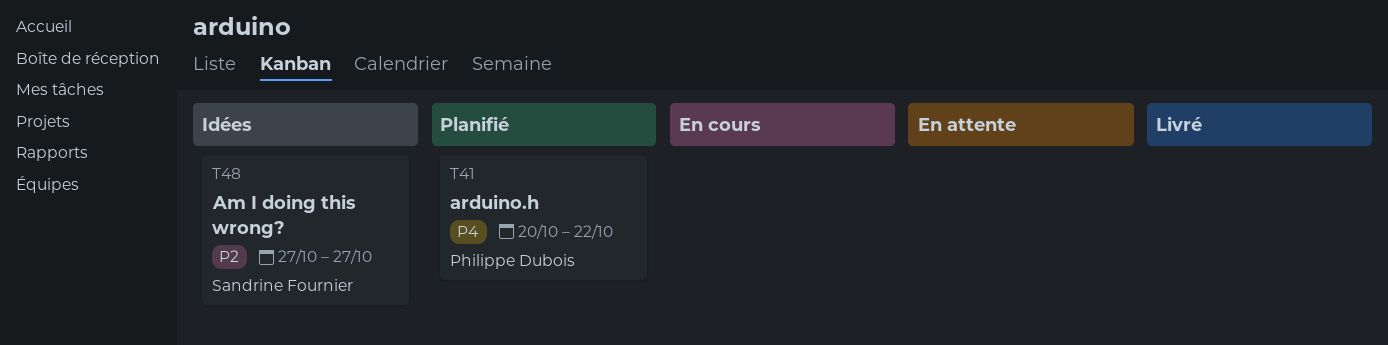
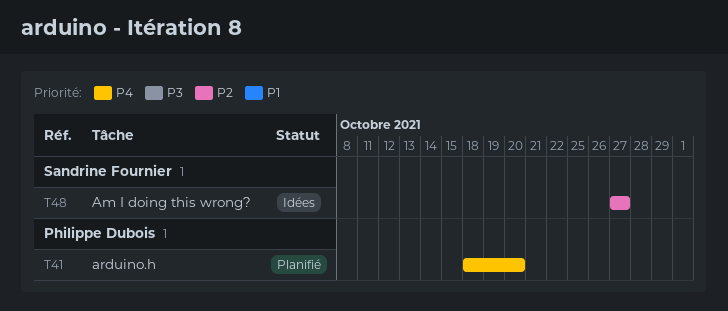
T41, start: Oct 20 -> Oct 18
T41, due: Oct 22 -> Oct 20

